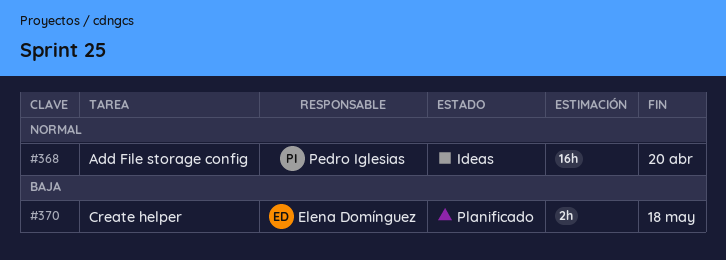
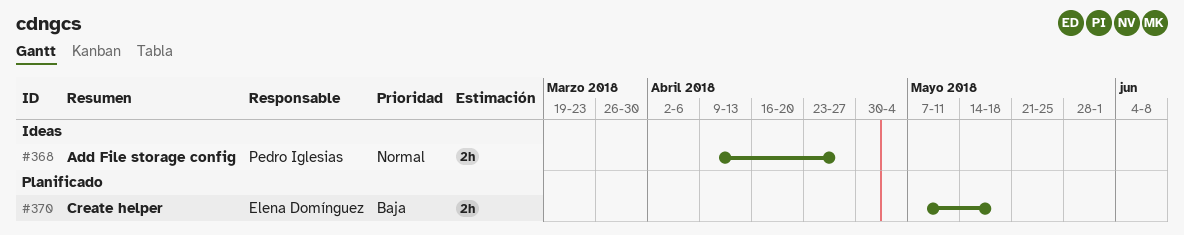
#368, estimate: 16h -> 2h
#368, due: Apr 20 -> Apr 27

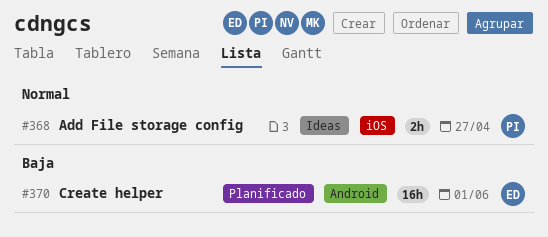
#370, estimate: 2h -> 16h
#370, due: May 18 -> Jun 1

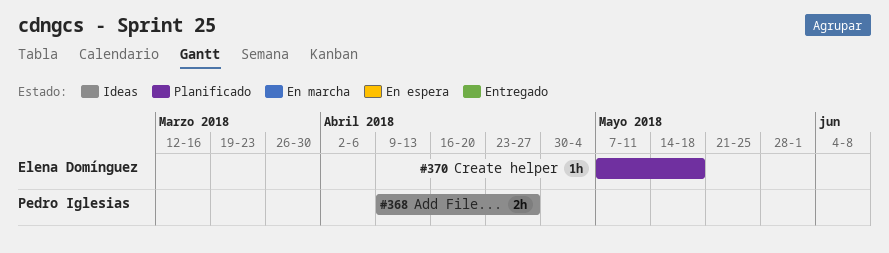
#370, estimate: 16h -> 1h
#370, due: Jun 1 -> May 18

